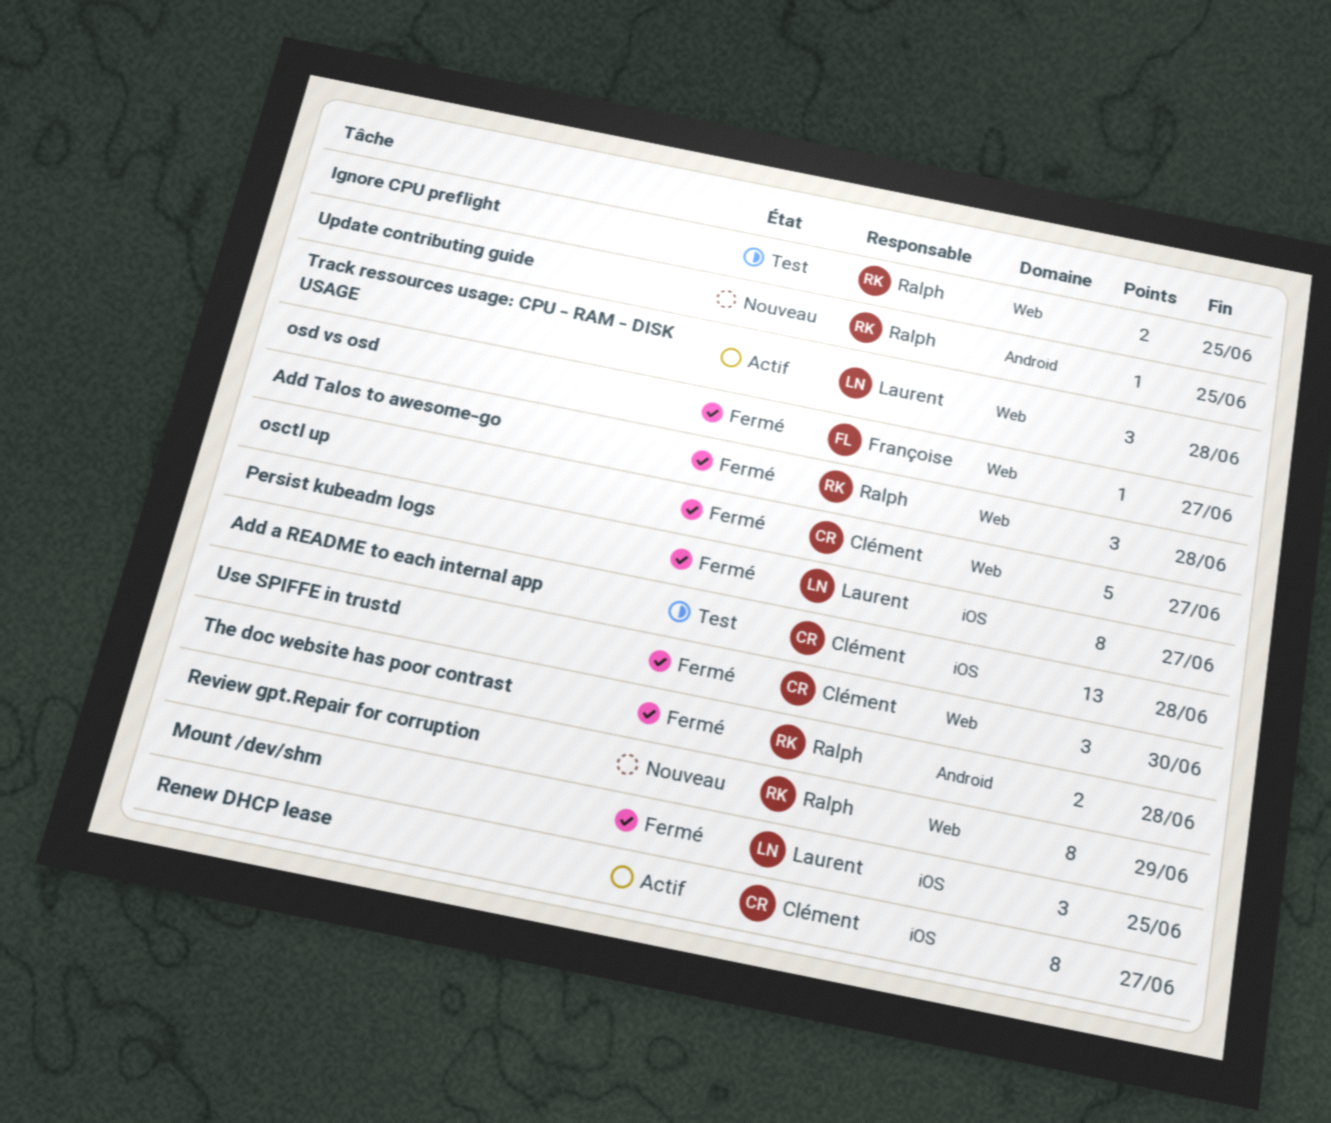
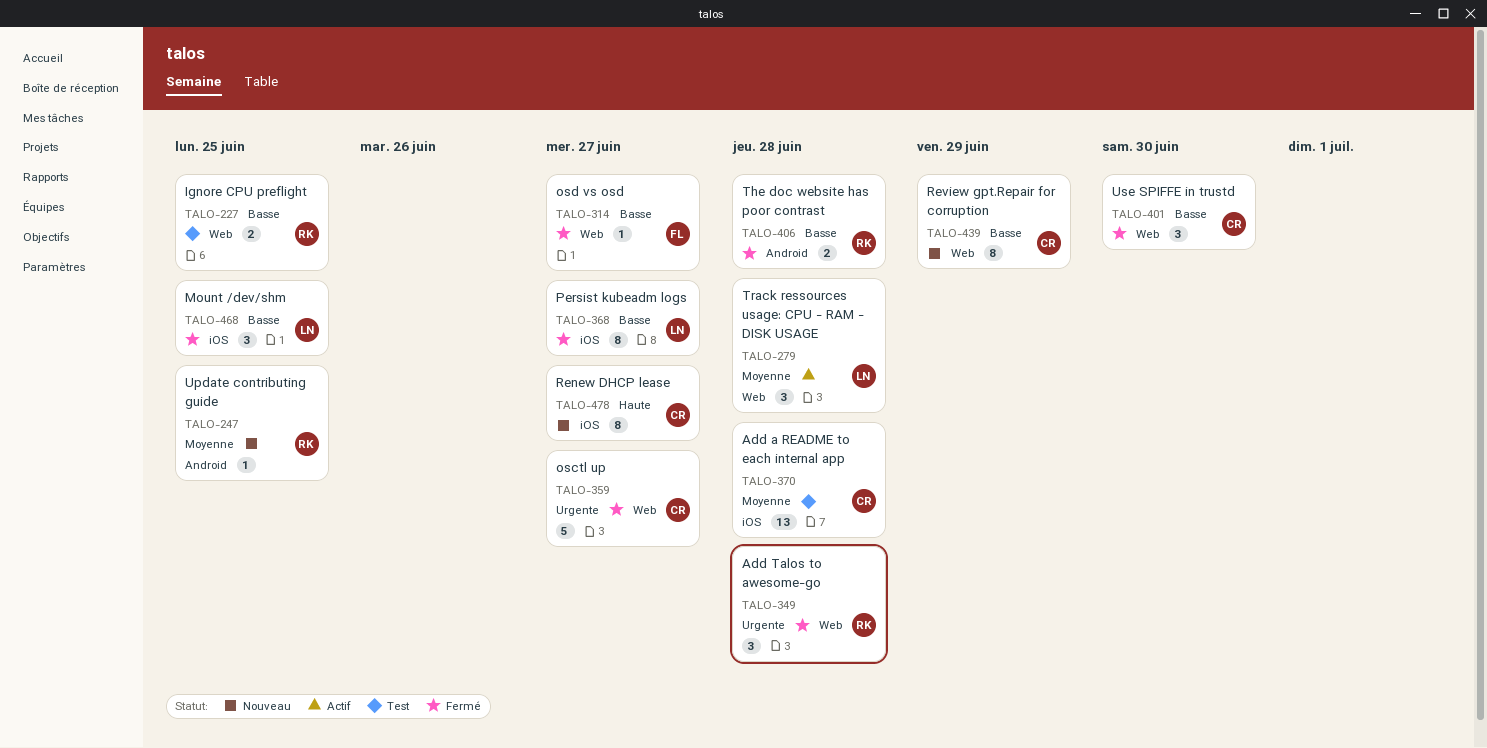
Renew DHCP lease, status: Actif -> Nouveau
Review gpt.Repair for corruption, owner: Ralph -> Clément

